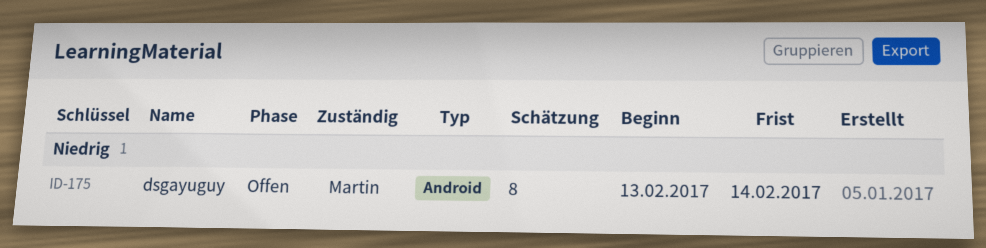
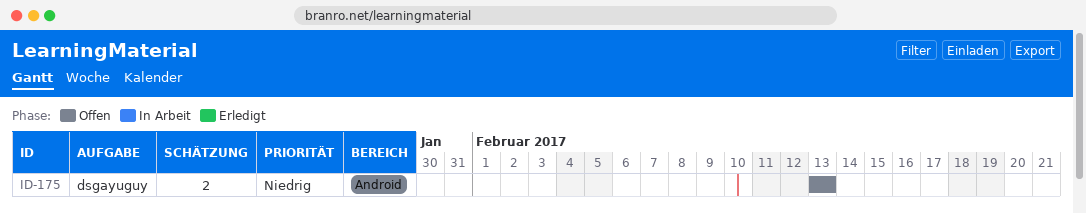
ID-175, estimate: 8 -> 2
ID-175, due: Feb 14 -> Feb 13

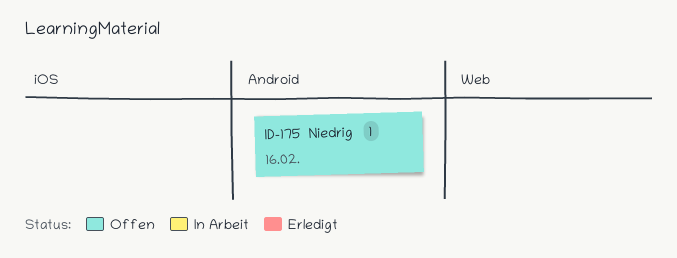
ID-175, estimate: 2 -> 1
ID-175, due: Feb 13 -> Feb 16

